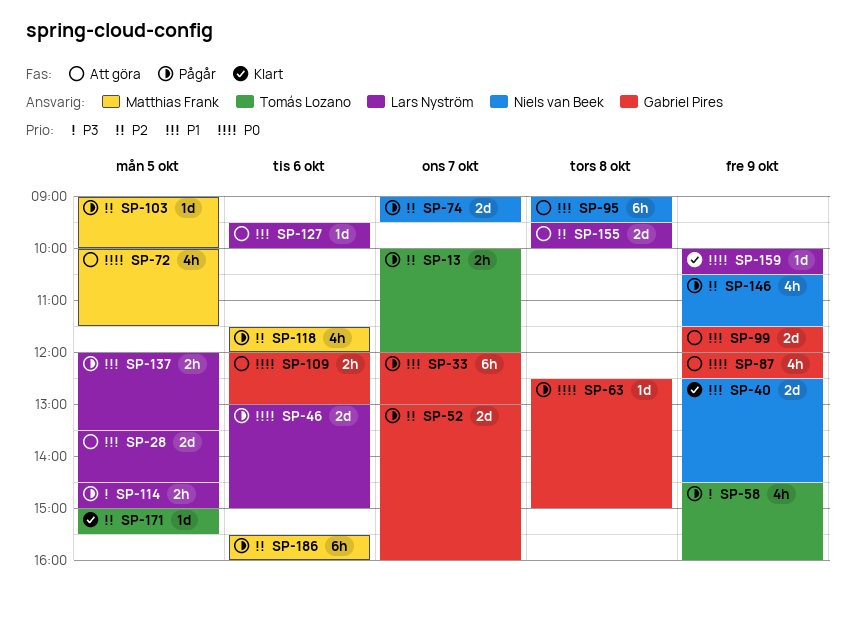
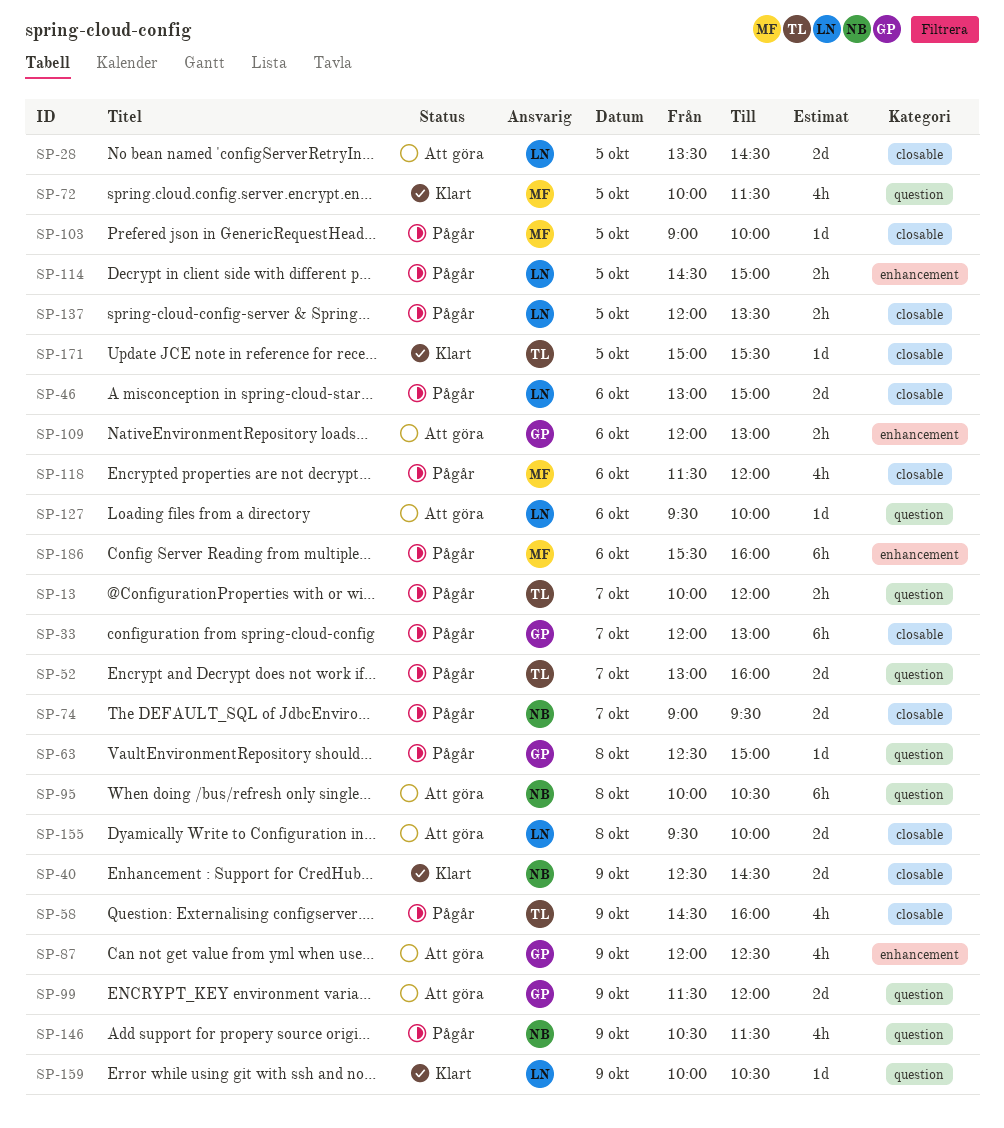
SP-52, owner: Gabriel Pires -> Tomás Lozano
SP-72, status: Att göra -> Klart
SP-95, begins: 09:00 -> 10:00
SP-95, ends: 09:30 -> 10:30

